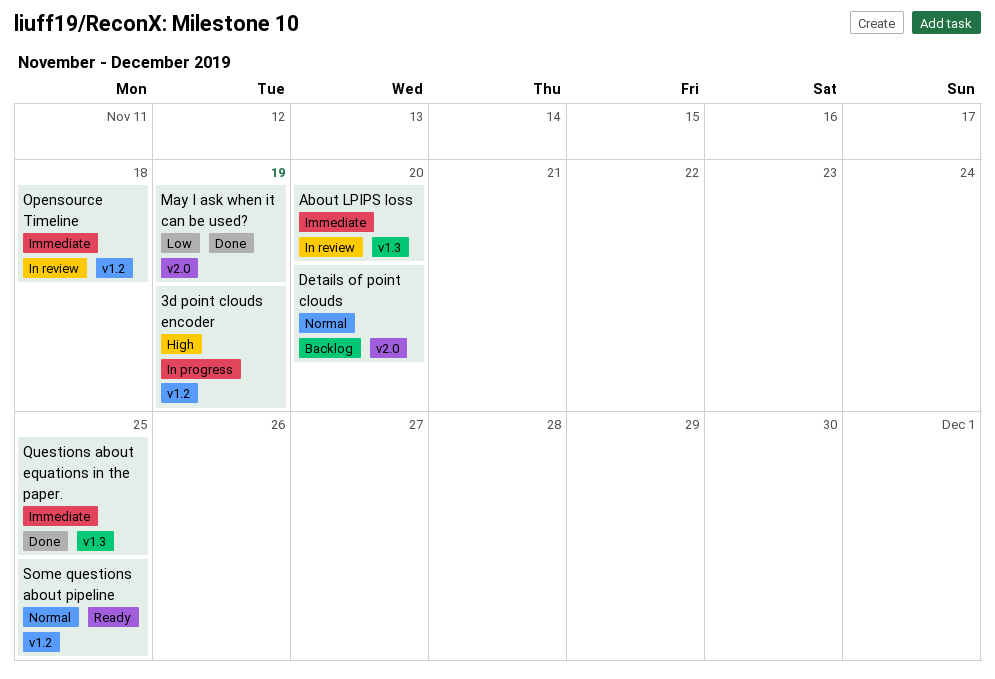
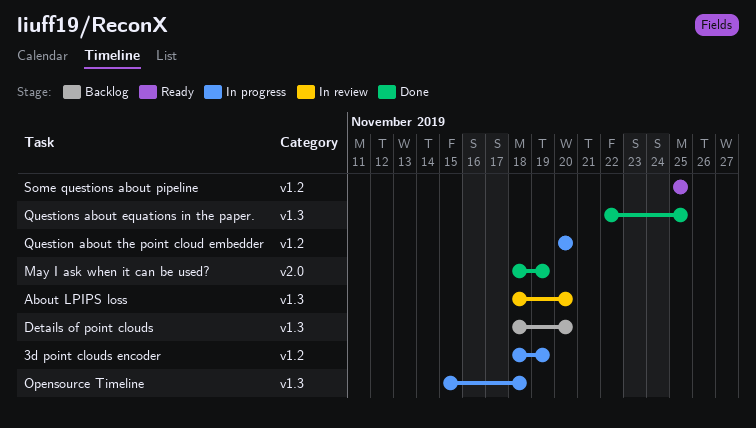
Details of point clouds, label: v2.0 -> v1.3
Opensource Timeline, status: In review -> In progress
Opensource Timeline, label: v1.2 -> v1.3
Question about the point cloud embedder: none -> present

